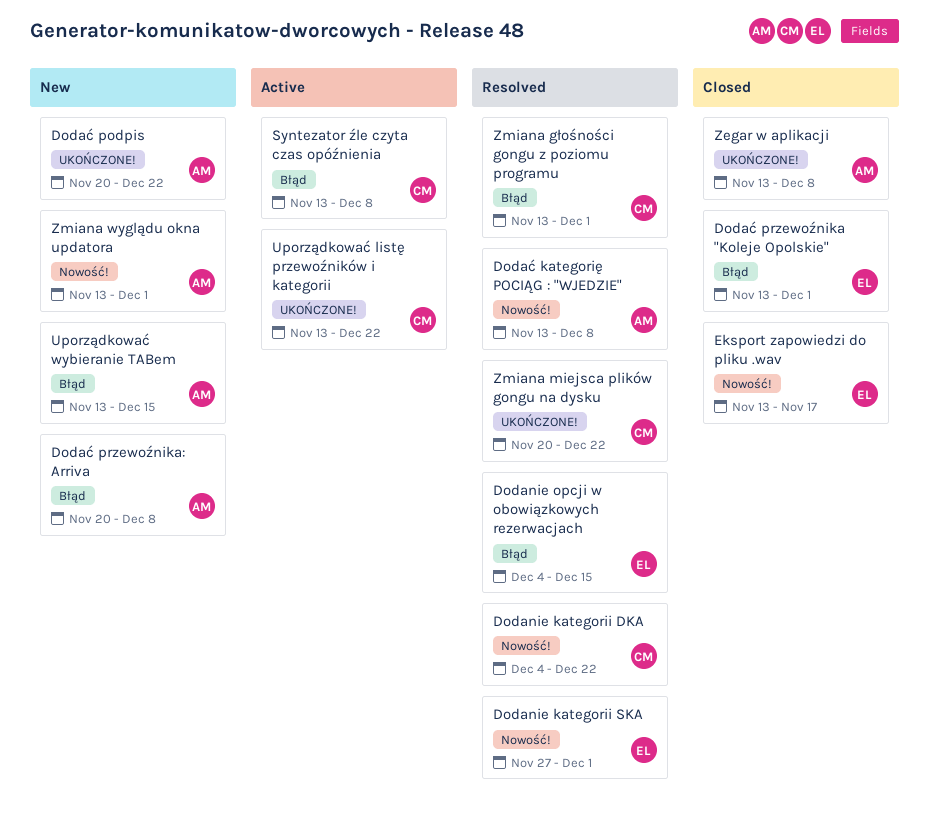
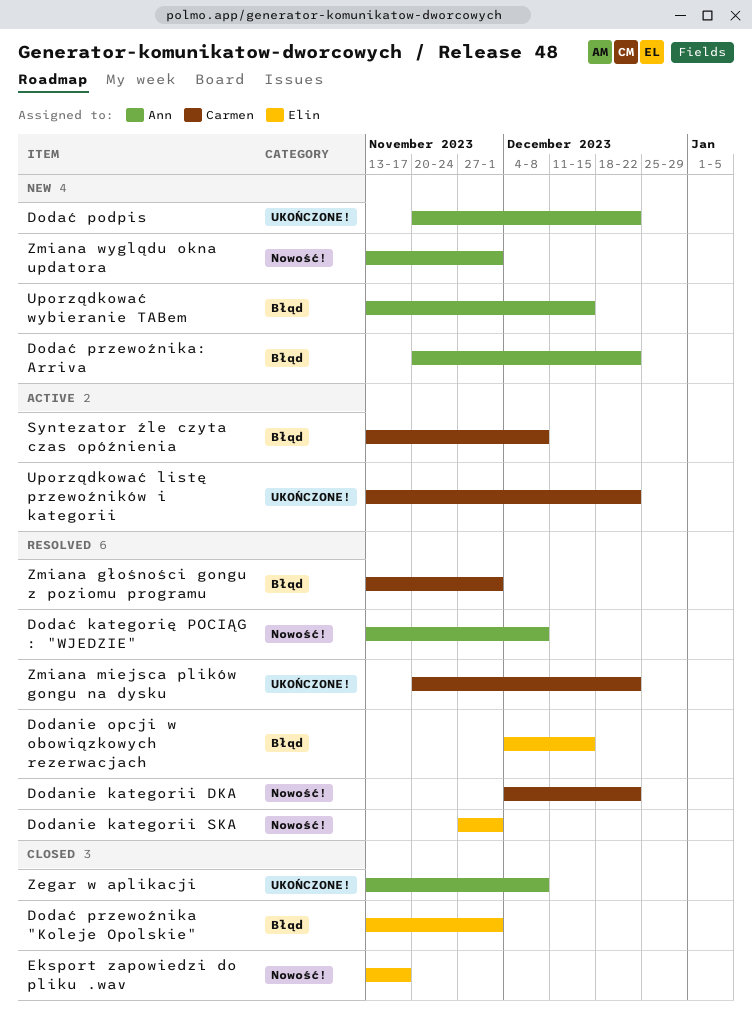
Dodać przewoźnika: Arriva, due: Dec 8 -> Dec 22

